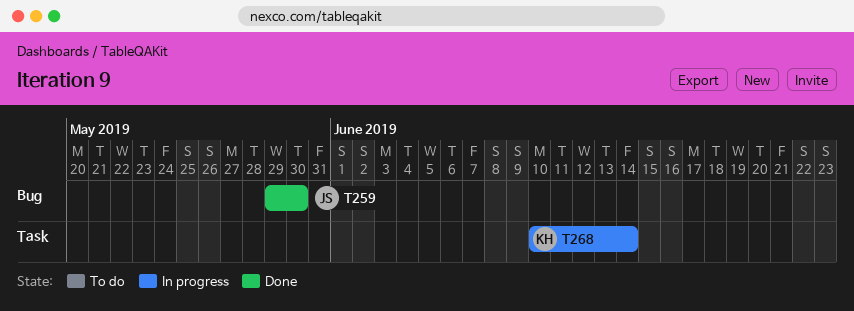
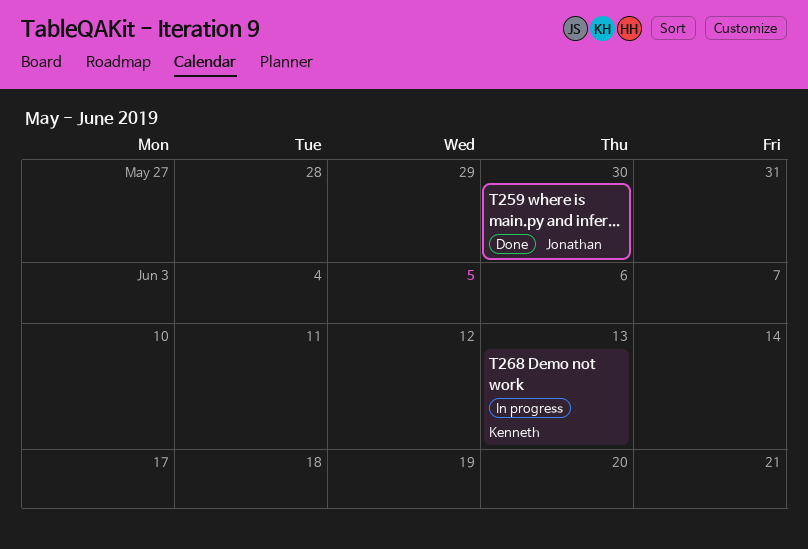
T268, due: Jun 14 -> Jun 13

